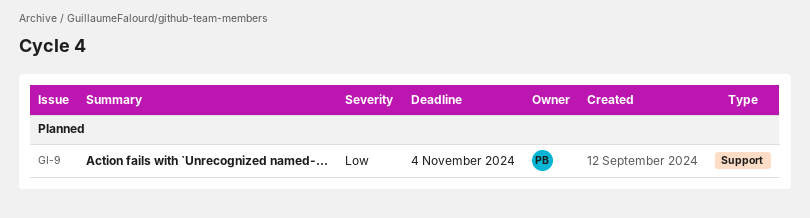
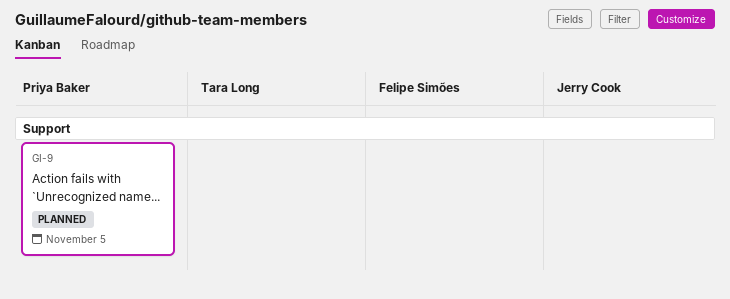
GI-9, due: Nov 4 -> Nov 5

